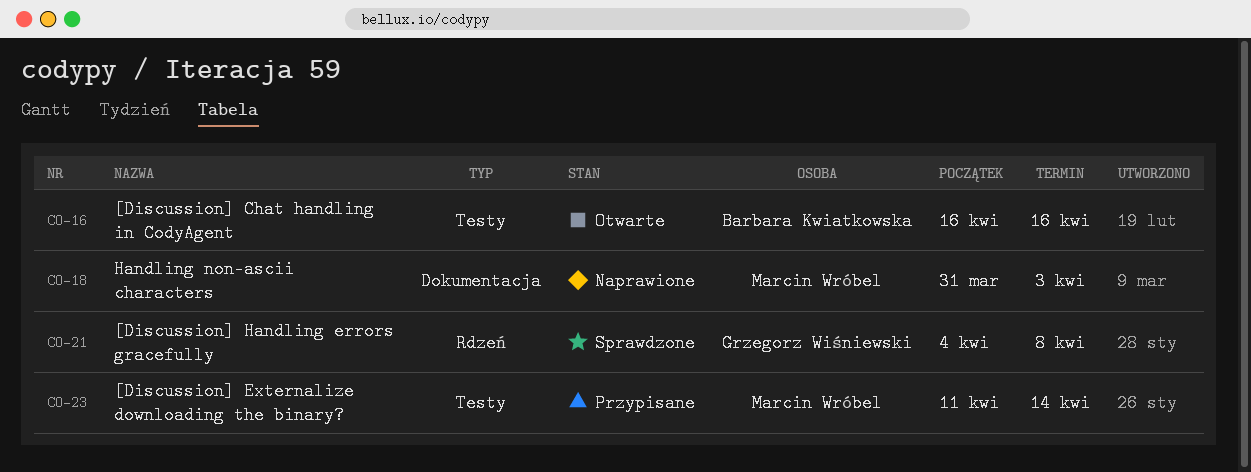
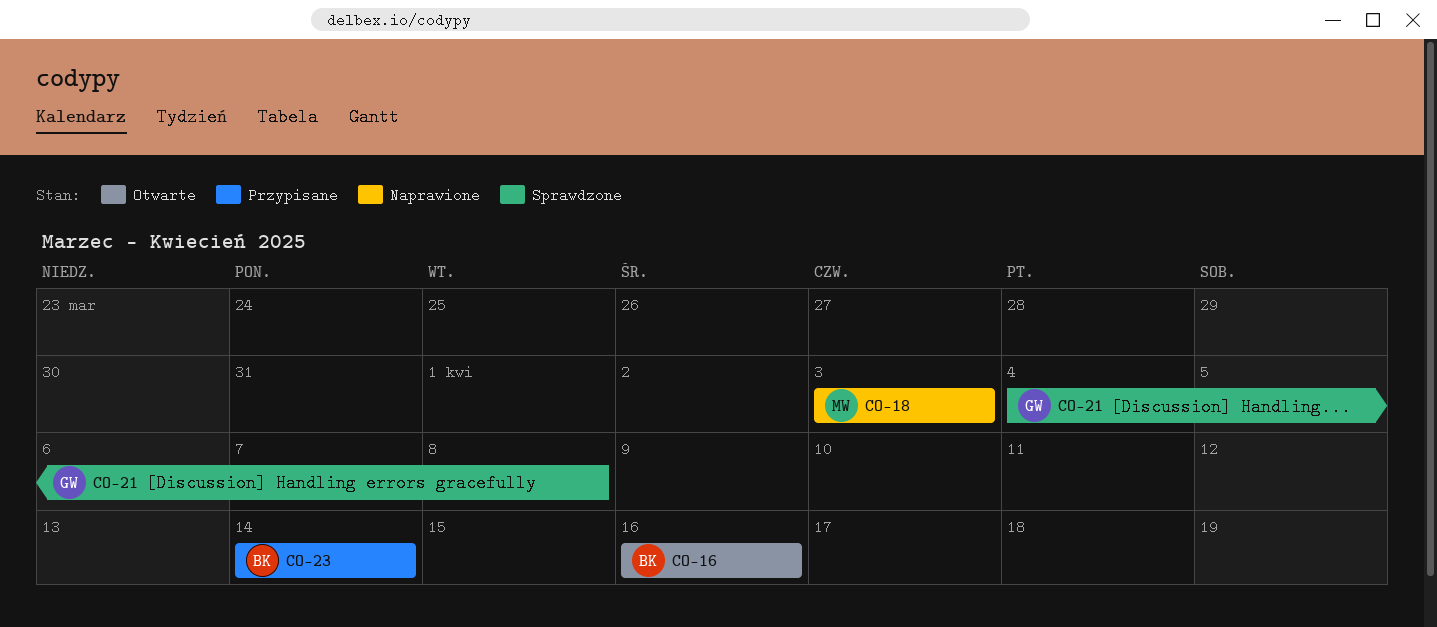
CO-18, start: Mar 31 -> Apr 3
CO-23, owner: Marcin Wróbel -> Barbara Kwiatkowska
CO-23, start: Apr 11 -> Apr 14

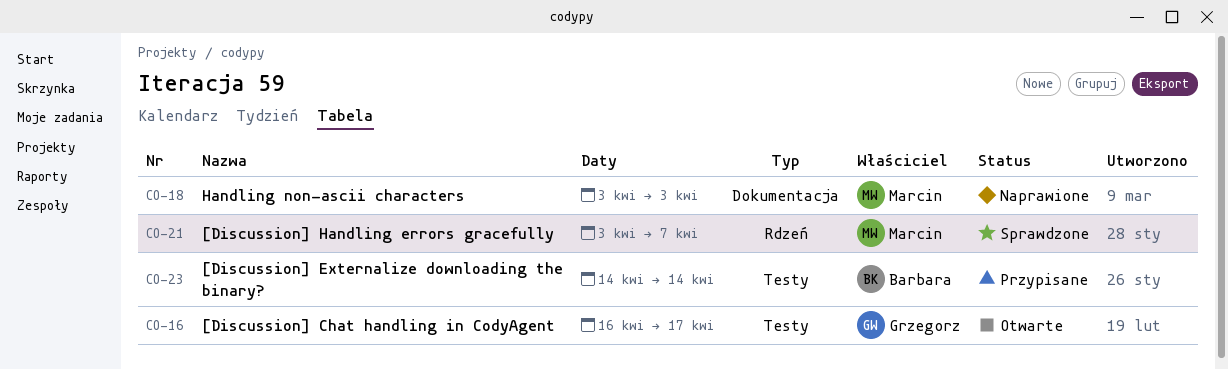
CO-16, owner: Barbara -> Grzegorz
CO-16, due: Apr 16 -> Apr 17
CO-21, owner: Grzegorz -> Marcin
CO-21, start: Apr 4 -> Apr 3
CO-21, due: Apr 8 -> Apr 7

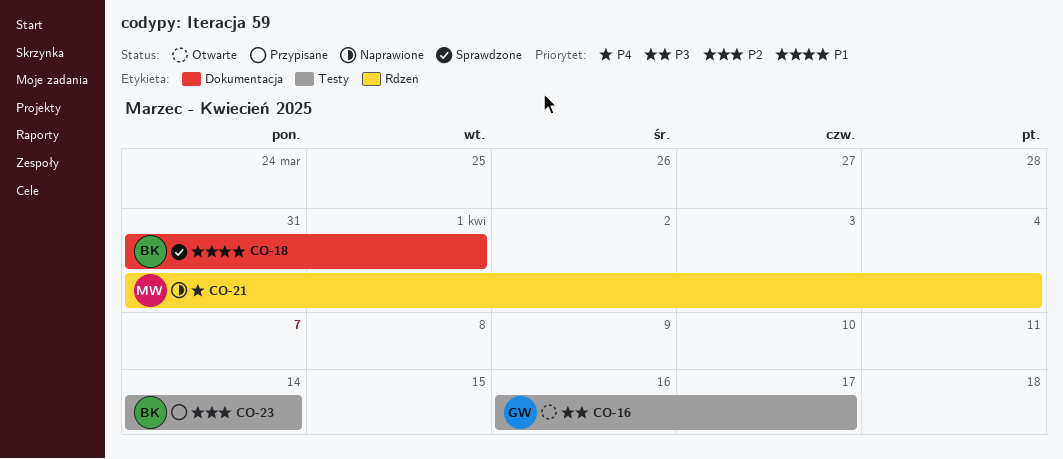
CO-18, status: Naprawione -> Sprawdzone
CO-18, owner: Marcin -> Barbara
CO-18, start: Apr 3 -> Mar 31
CO-18, due: Apr 3 -> Apr 1
CO-21, status: Sprawdzone -> Naprawione
CO-21, start: Apr 3 -> Mar 31
CO-21, due: Apr 7 -> Apr 4

